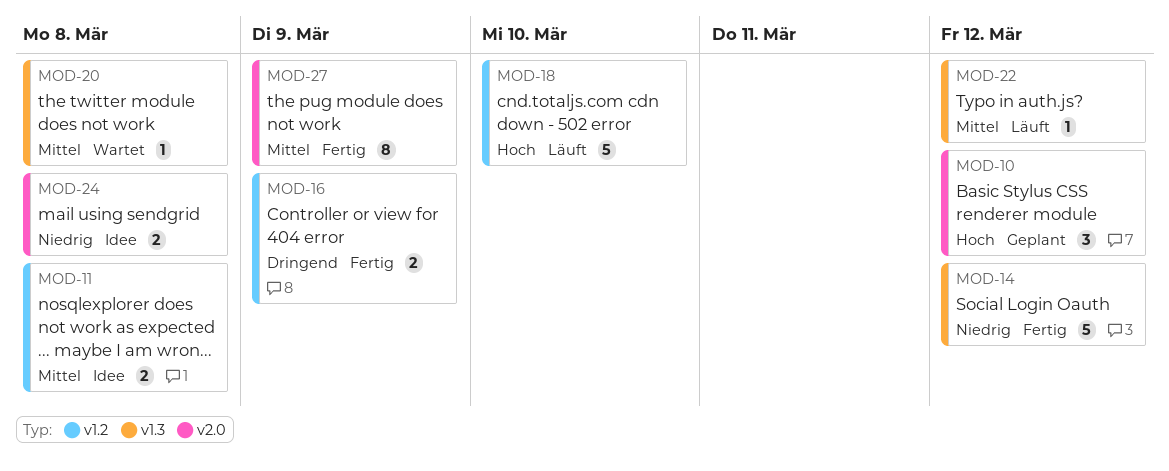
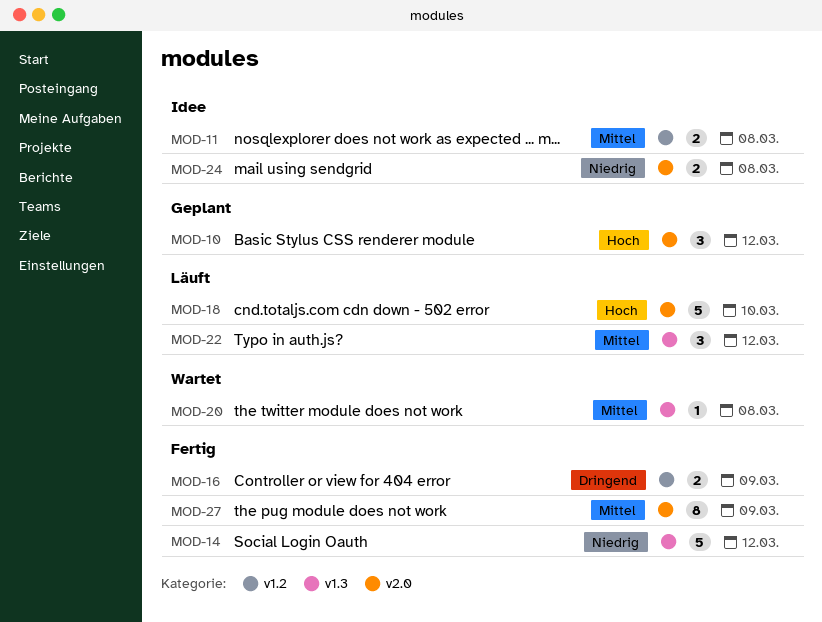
MOD-18, label: v1.2 -> v2.0
MOD-22, estimate: 1 -> 3

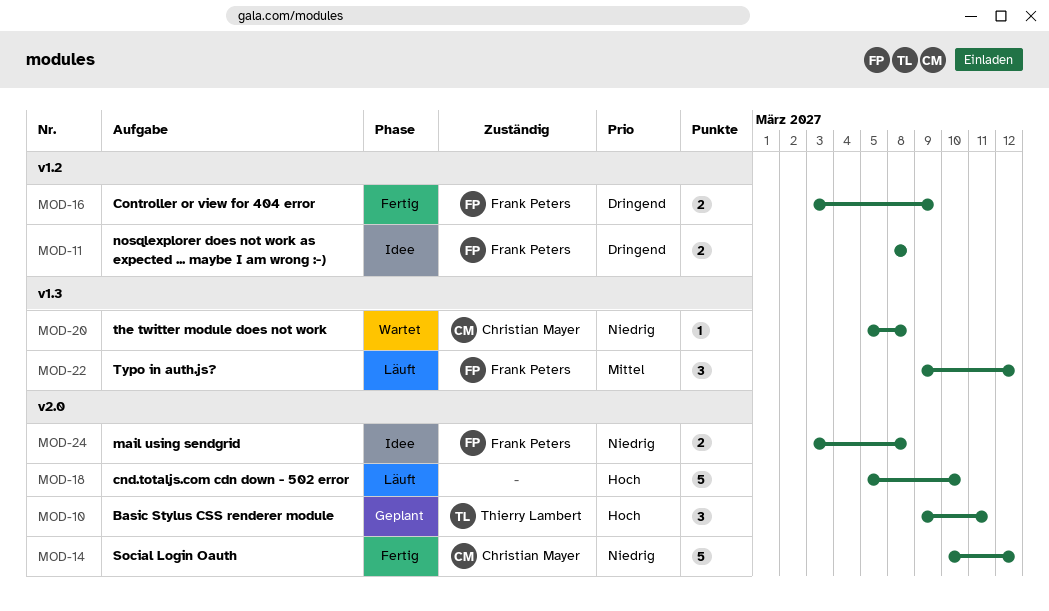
MOD-10, due: Mar 12 -> Mar 11
MOD-11, priority: Mittel -> Dringend
MOD-14, label: v1.3 -> v2.0
MOD-20, priority: Mittel -> Niedrig
MOD-27: present -> none

